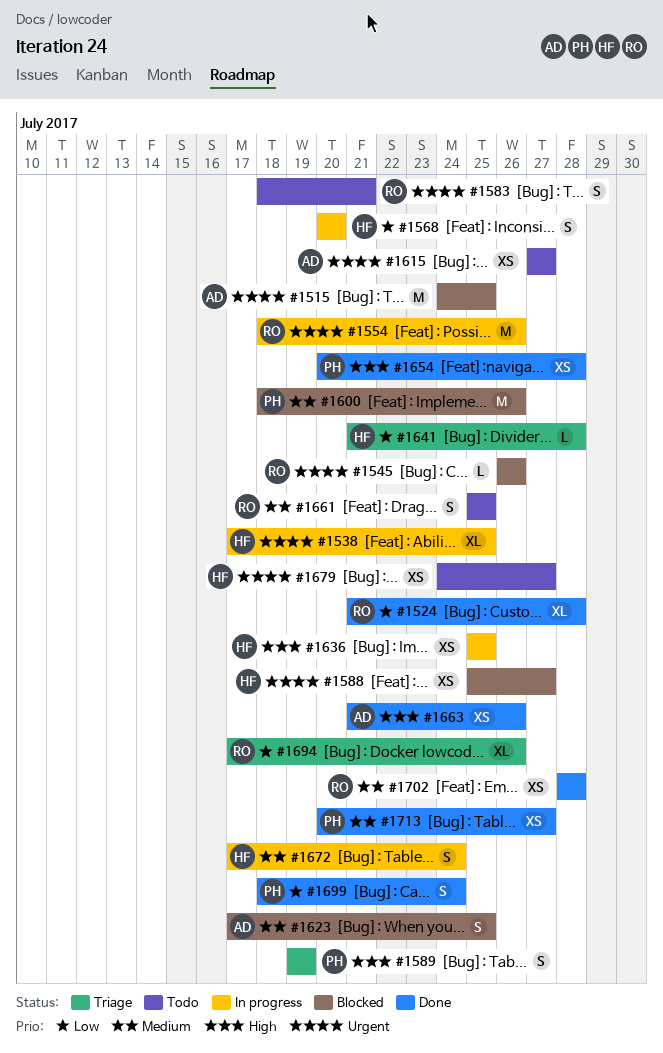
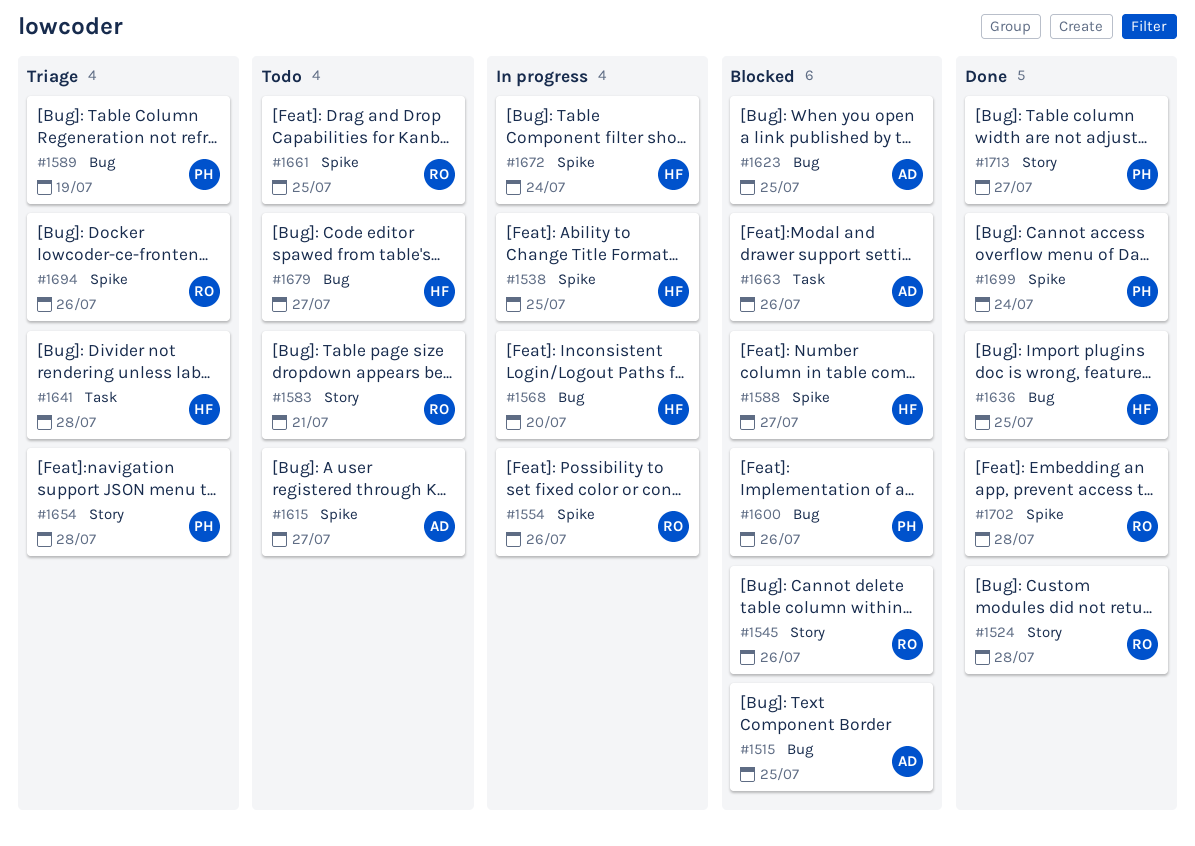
#1636, status: In progress -> Done
#1654, status: Done -> Triage
#1663, status: Done -> Blocked

